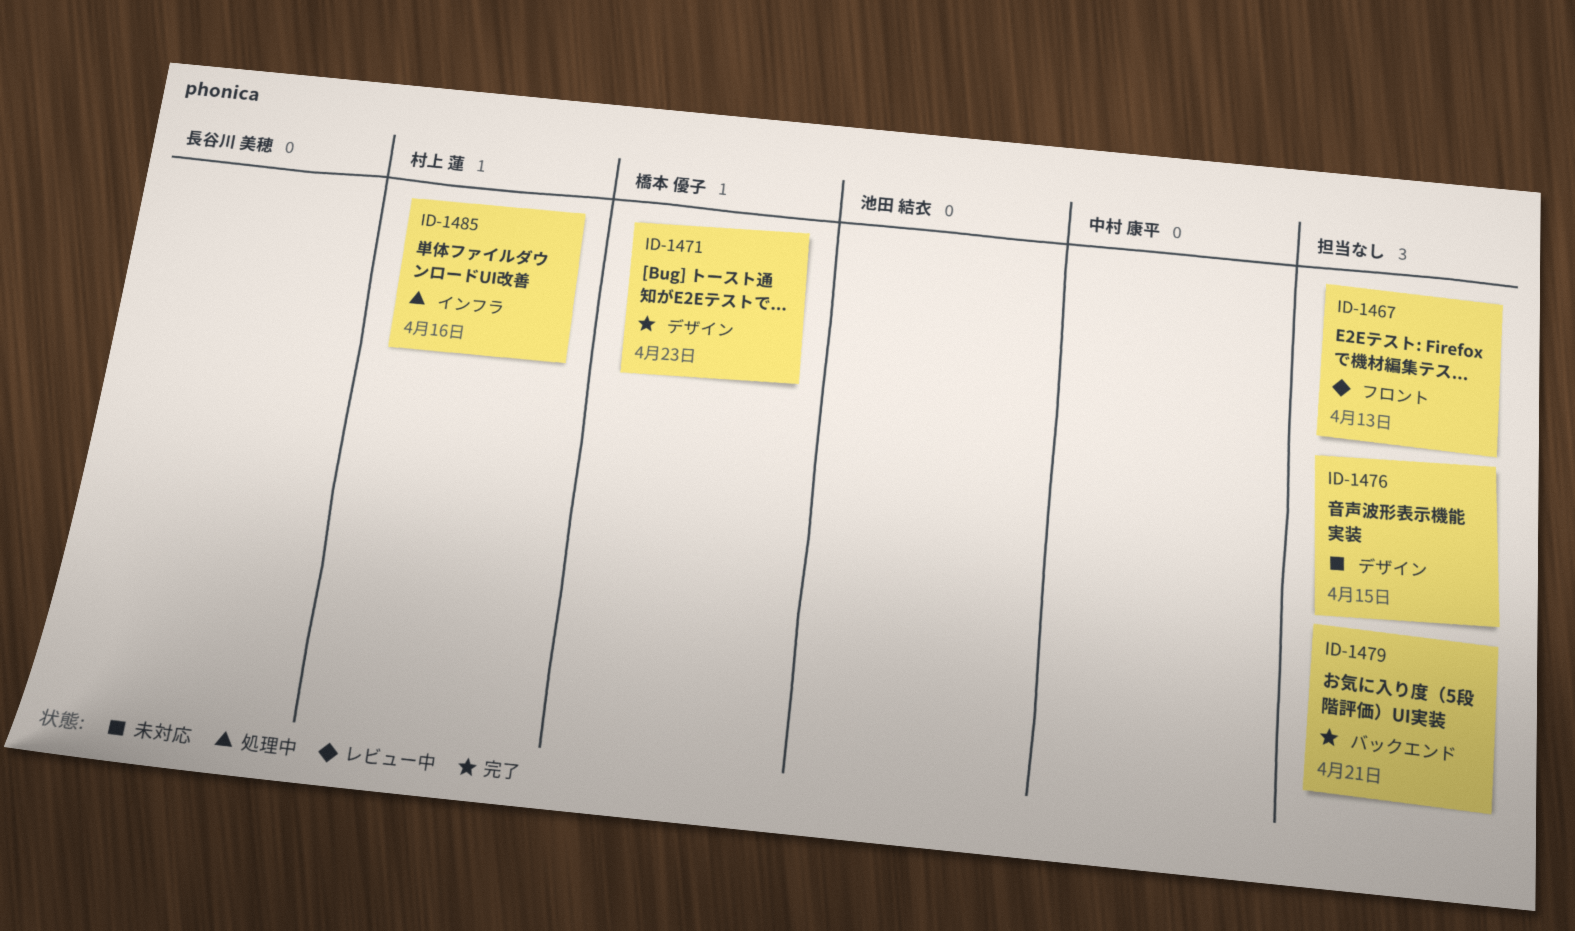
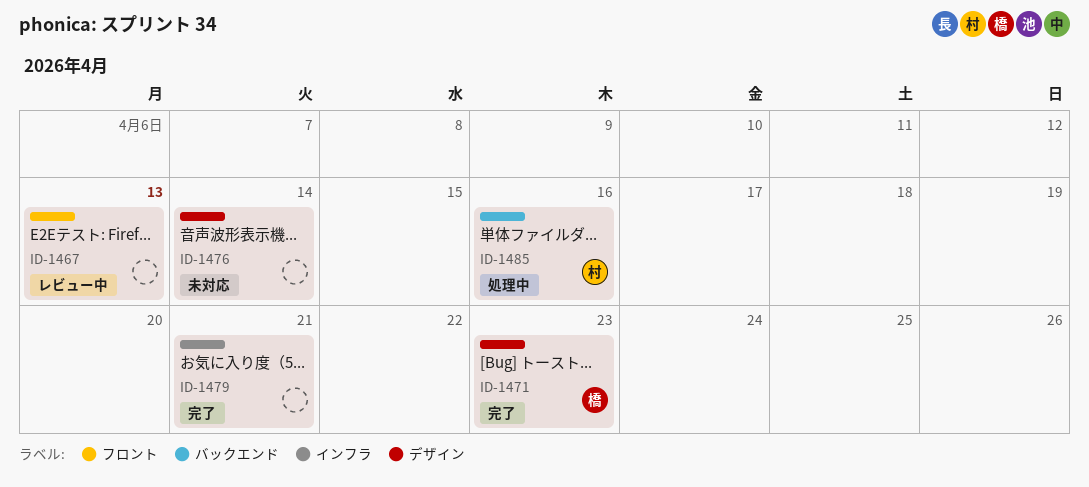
ID-1476, due: Apr 15 -> Apr 14
ID-1479, label: バックエンド -> インフラ
ID-1485, label: インフラ -> バックエンド

